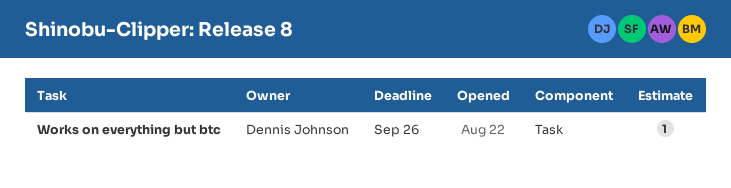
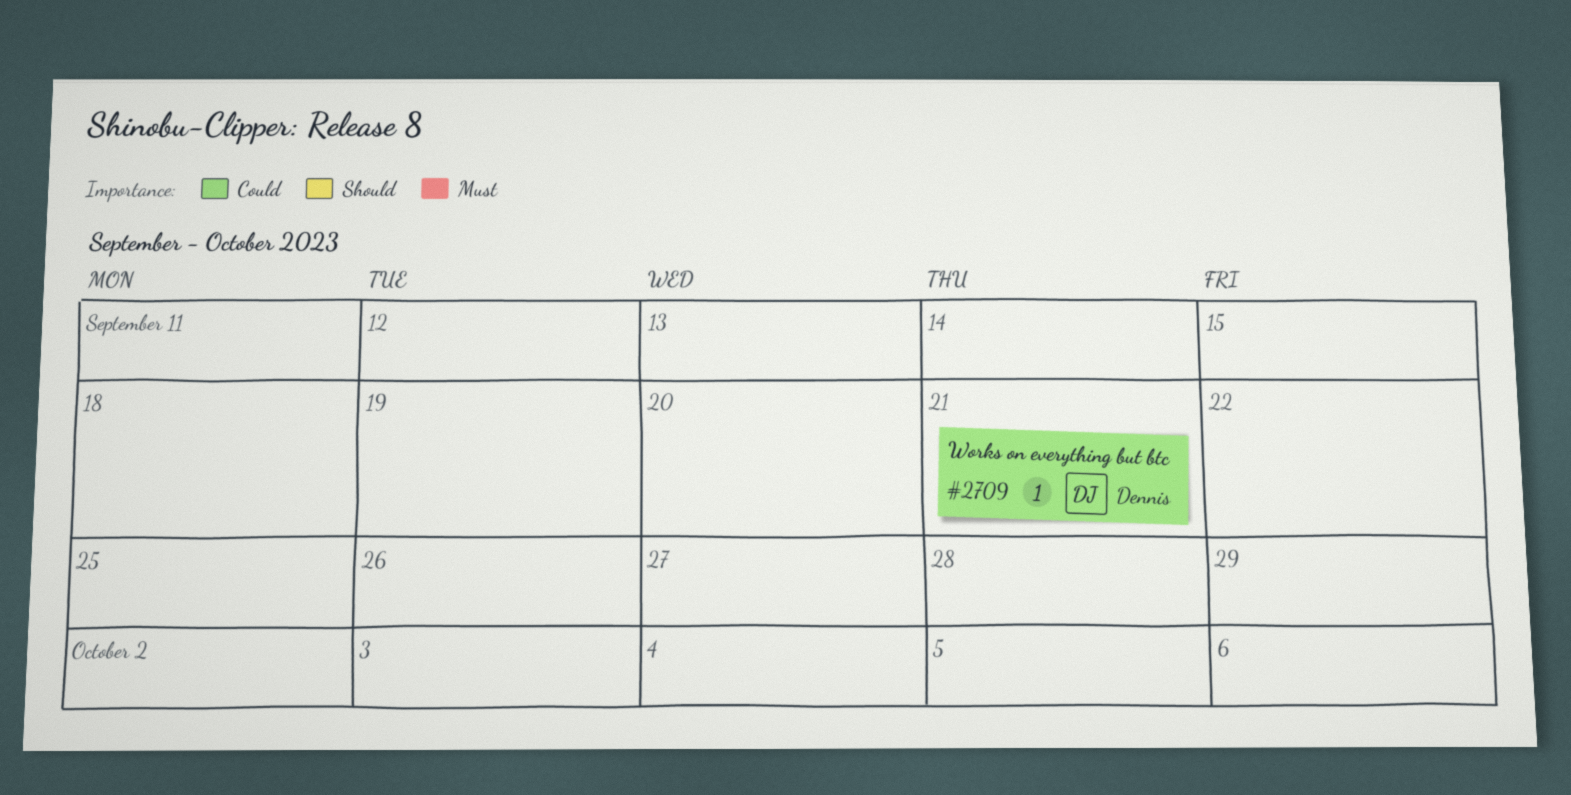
Works on everything but btc, due: Sep 26 -> Sep 21

